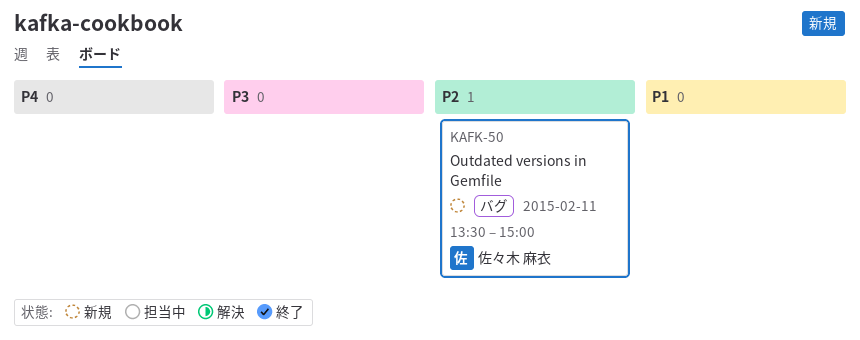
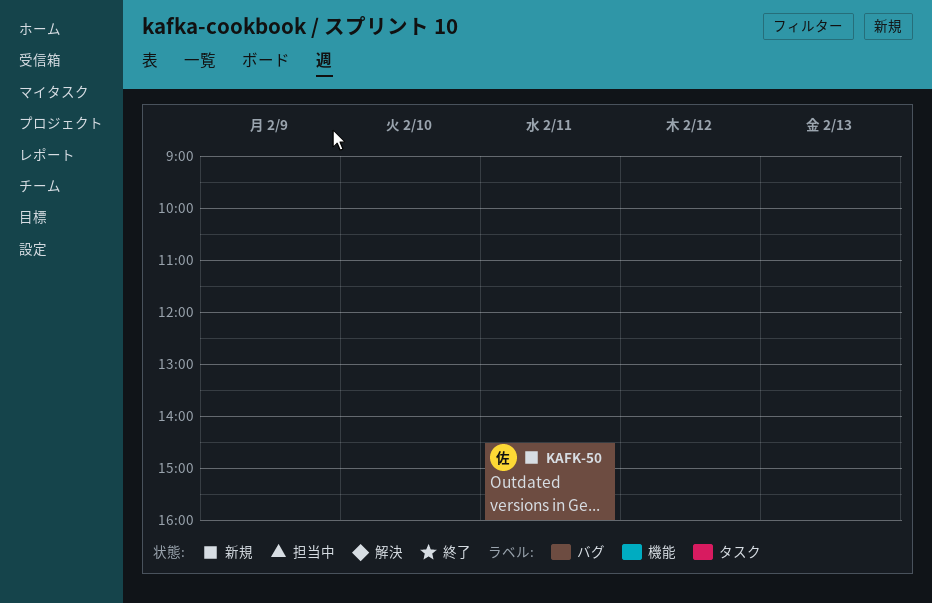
KAFK-50, begins: 13:30 -> 14:30
KAFK-50, ends: 15:00 -> 16:00

